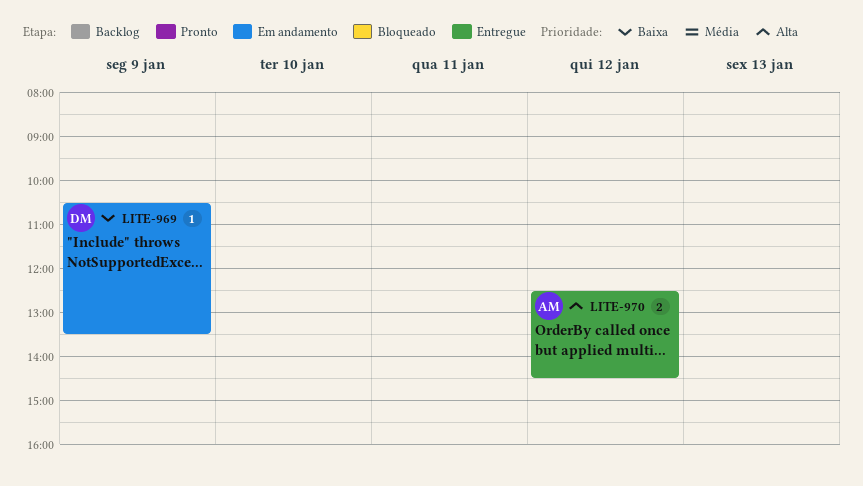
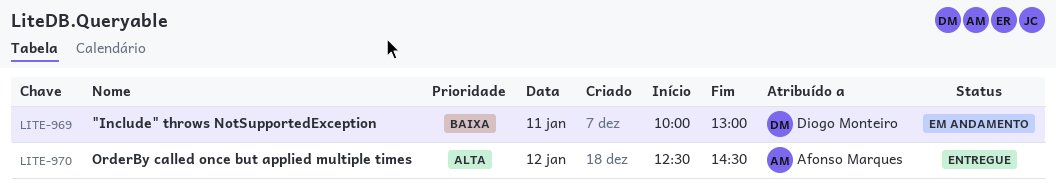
LITE-969, day: Jan 9 -> Jan 11
LITE-969, begins: 10:30 -> 10:00
LITE-969, ends: 13:30 -> 13:00

